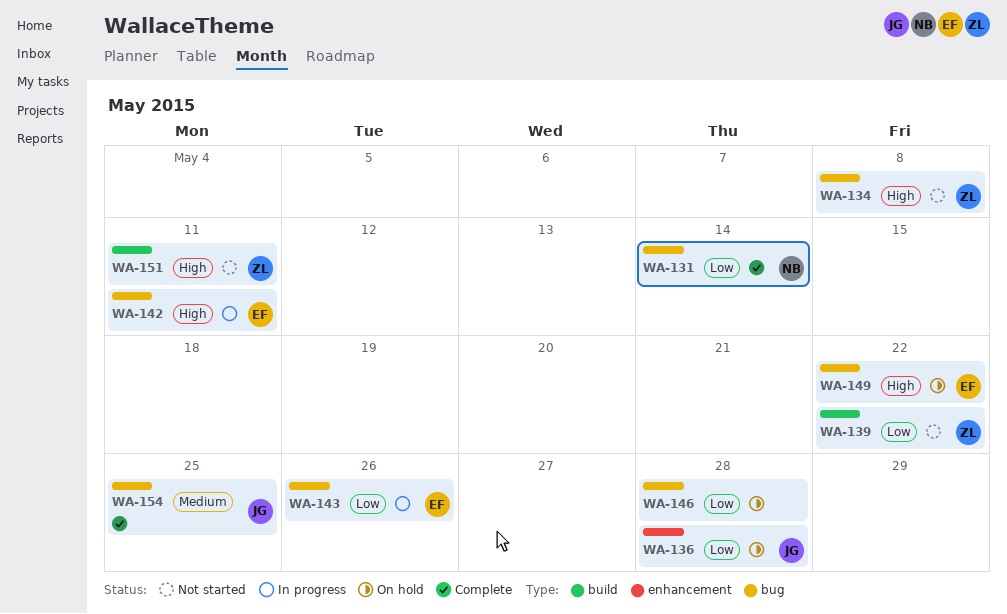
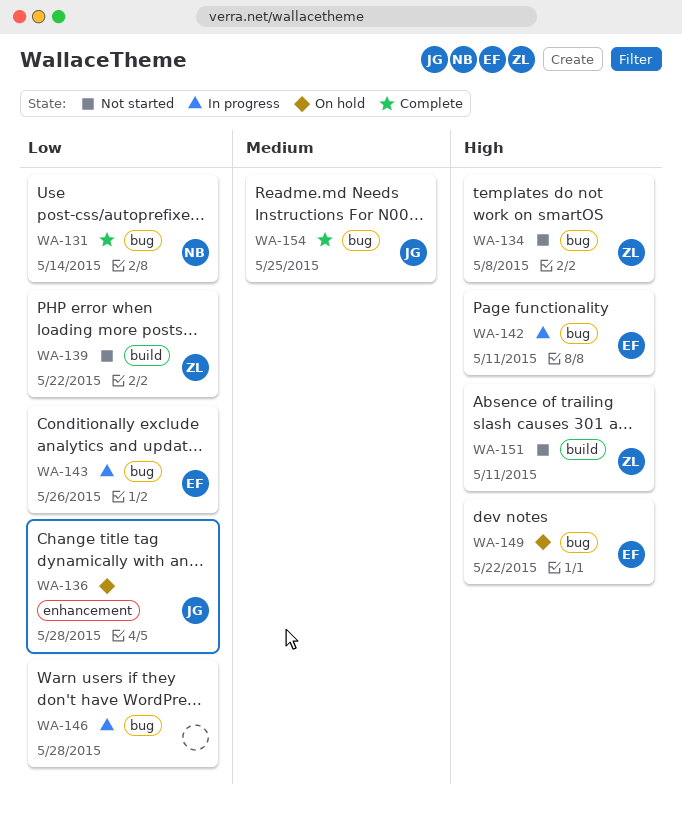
WA-146, status: On hold -> In progress

